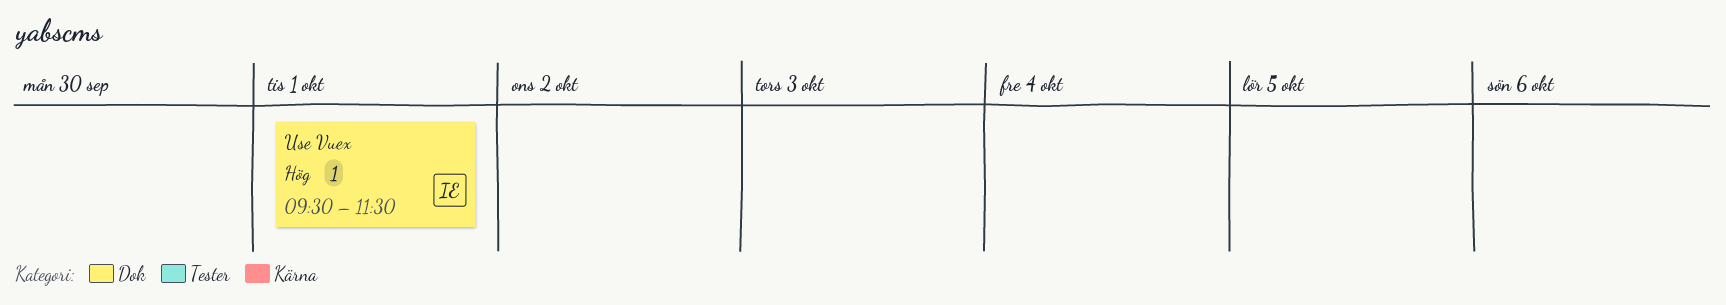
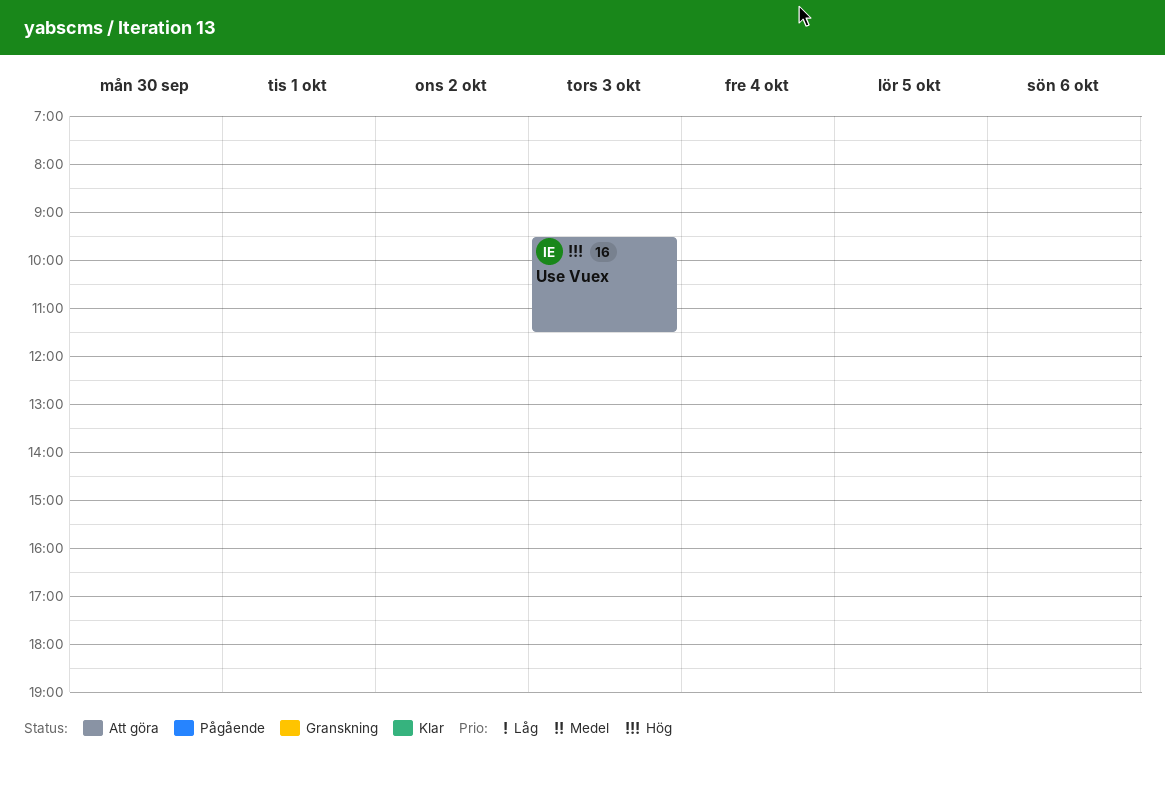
Use Vuex, estimate: 1 -> 16
Use Vuex, day: Oct 1 -> Oct 3

